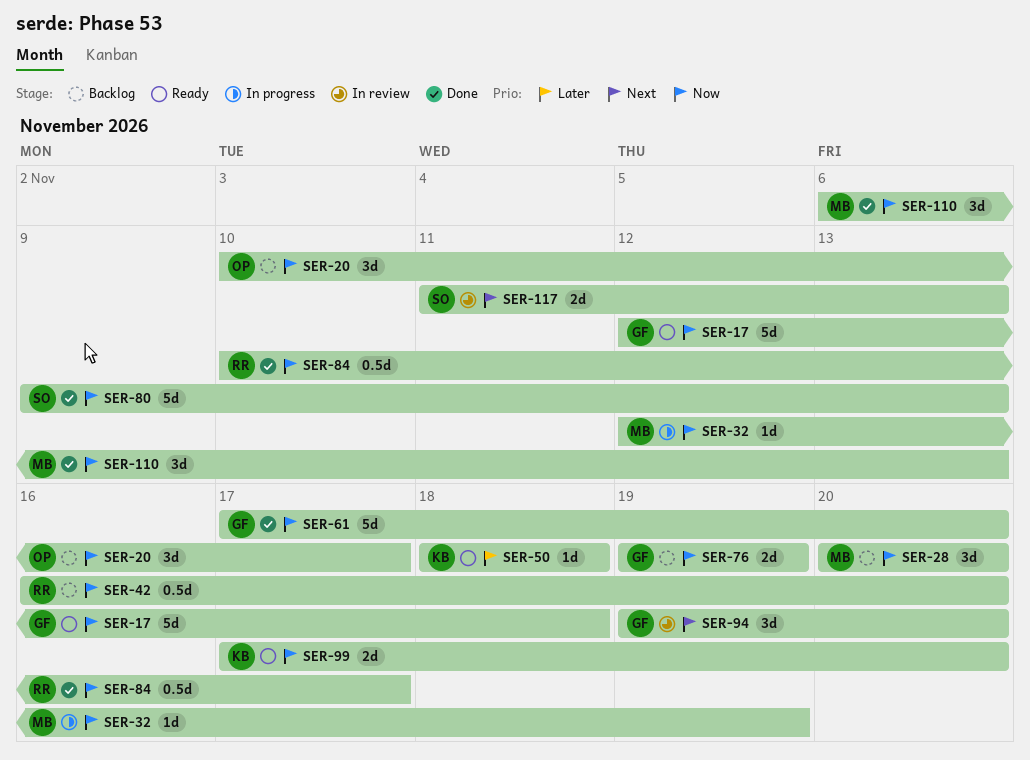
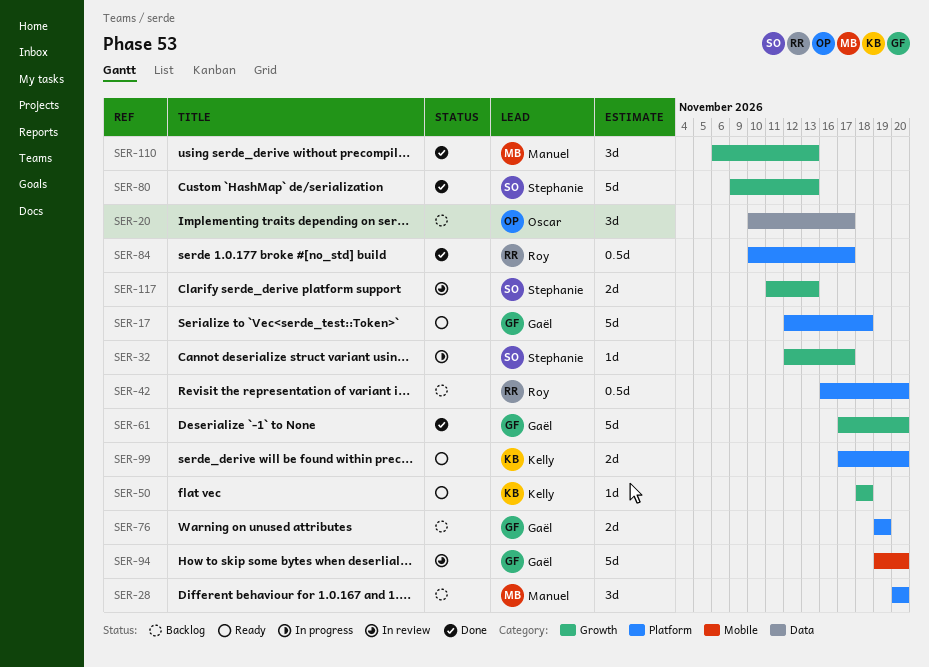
SER-32, owner: Manuel -> Stephanie
SER-32, due: Nov 19 -> Nov 17
SER-94, estimate: 3d -> 5d

